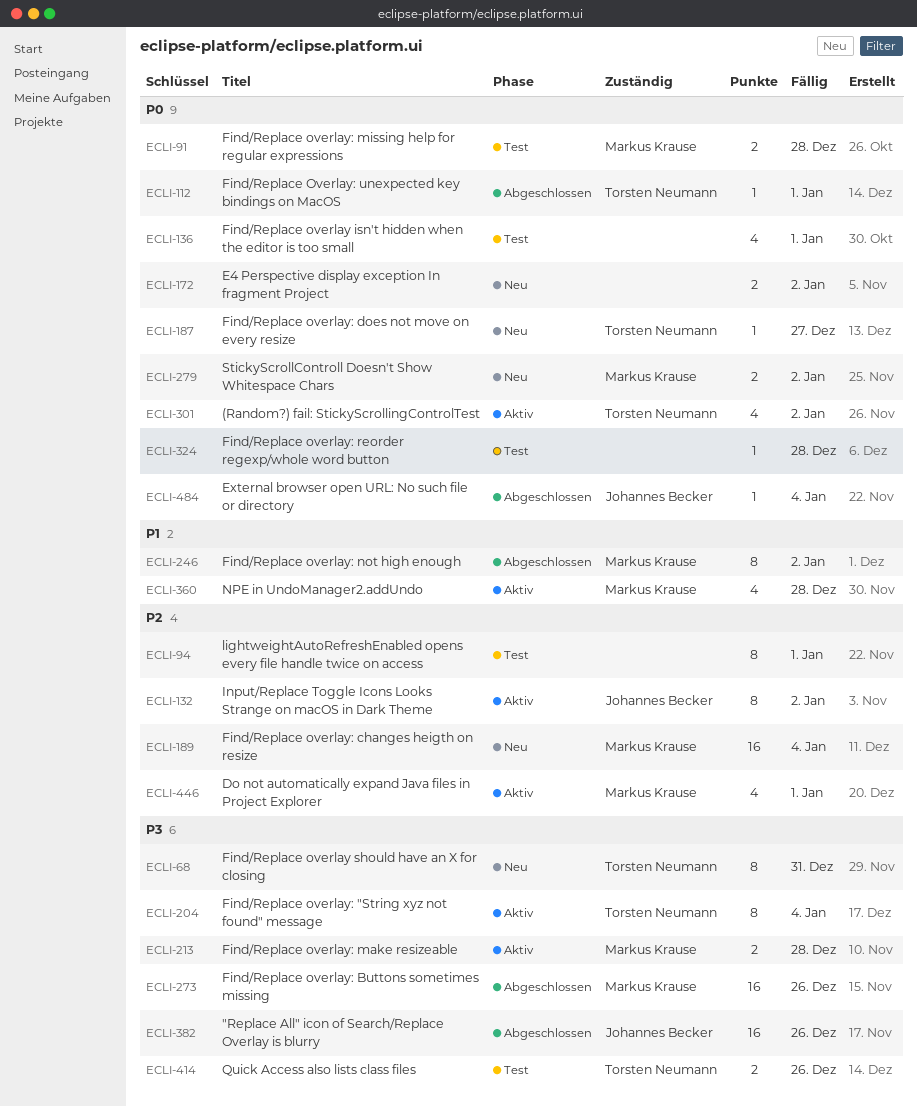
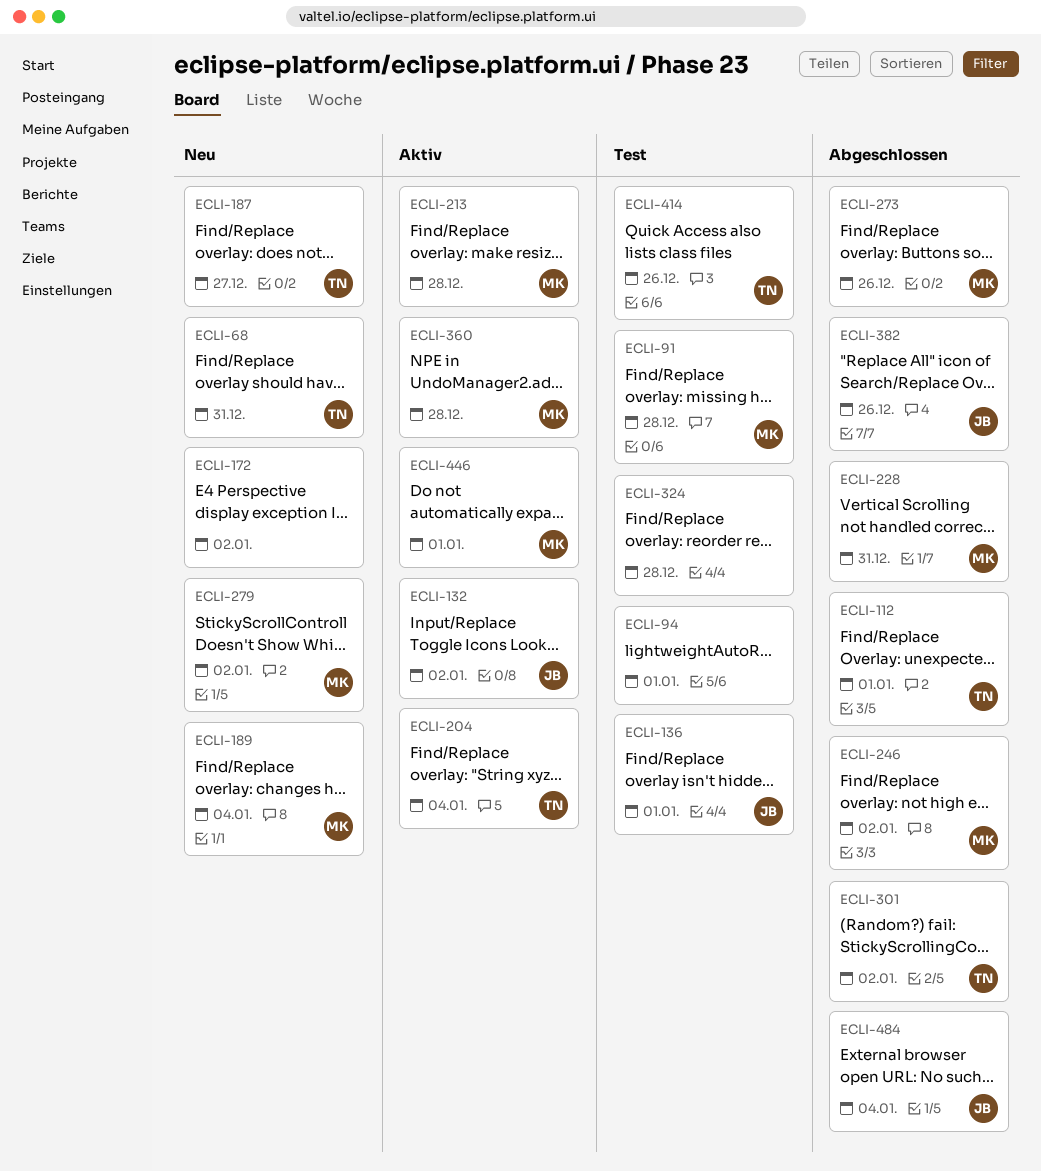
ECLI-136, owner: none -> Johannes Becker
ECLI-228: none -> present
ECLI-301, status: Aktiv -> Abgeschlossen

